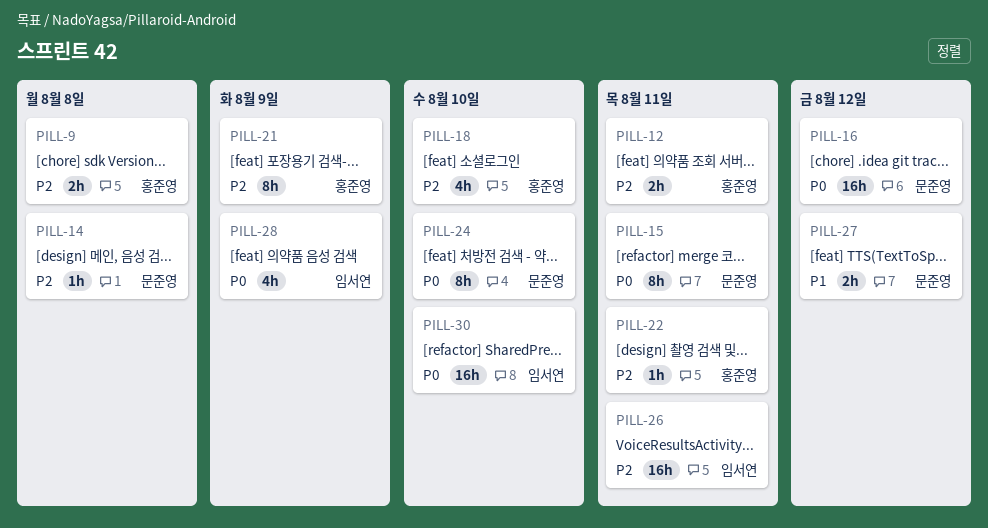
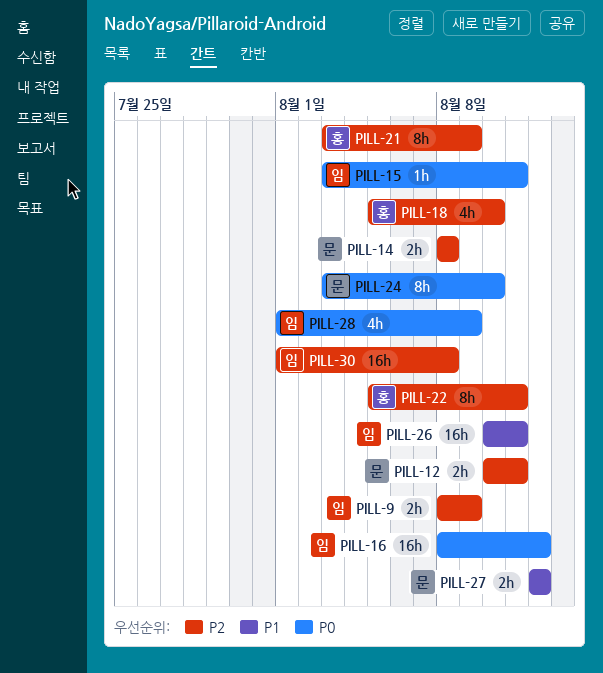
PILL-9, owner: 홍준영 -> 임서연
PILL-9, due: Aug 8 -> Aug 9
PILL-12, owner: 홍준영 -> 문준영
PILL-14, estimate: 1h -> 2h
PILL-15, owner: 문준영 -> 임서연
PILL-15, estimate: 8h -> 1h
PILL-16, owner: 문준영 -> 임서연
PILL-22, estimate: 1h -> 8h
PILL-26, priority: P2 -> P1
PILL-30, priority: P0 -> P2
PILL-30, due: Aug 10 -> Aug 8

